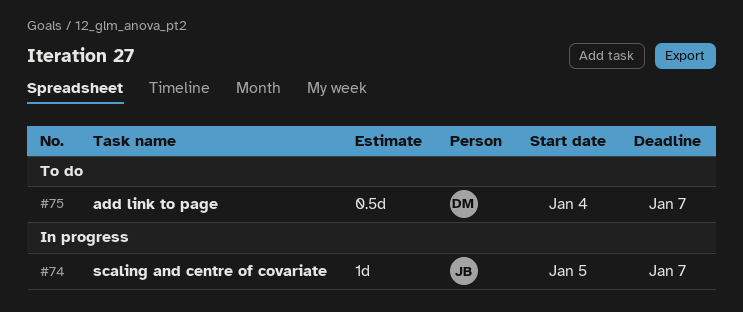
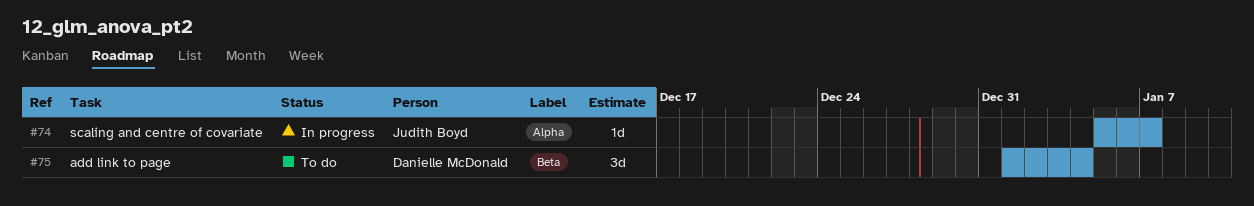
#75, estimate: 0.5d -> 3d
#75, start: Jan 4 -> Jan 1
#75, due: Jan 7 -> Jan 4

